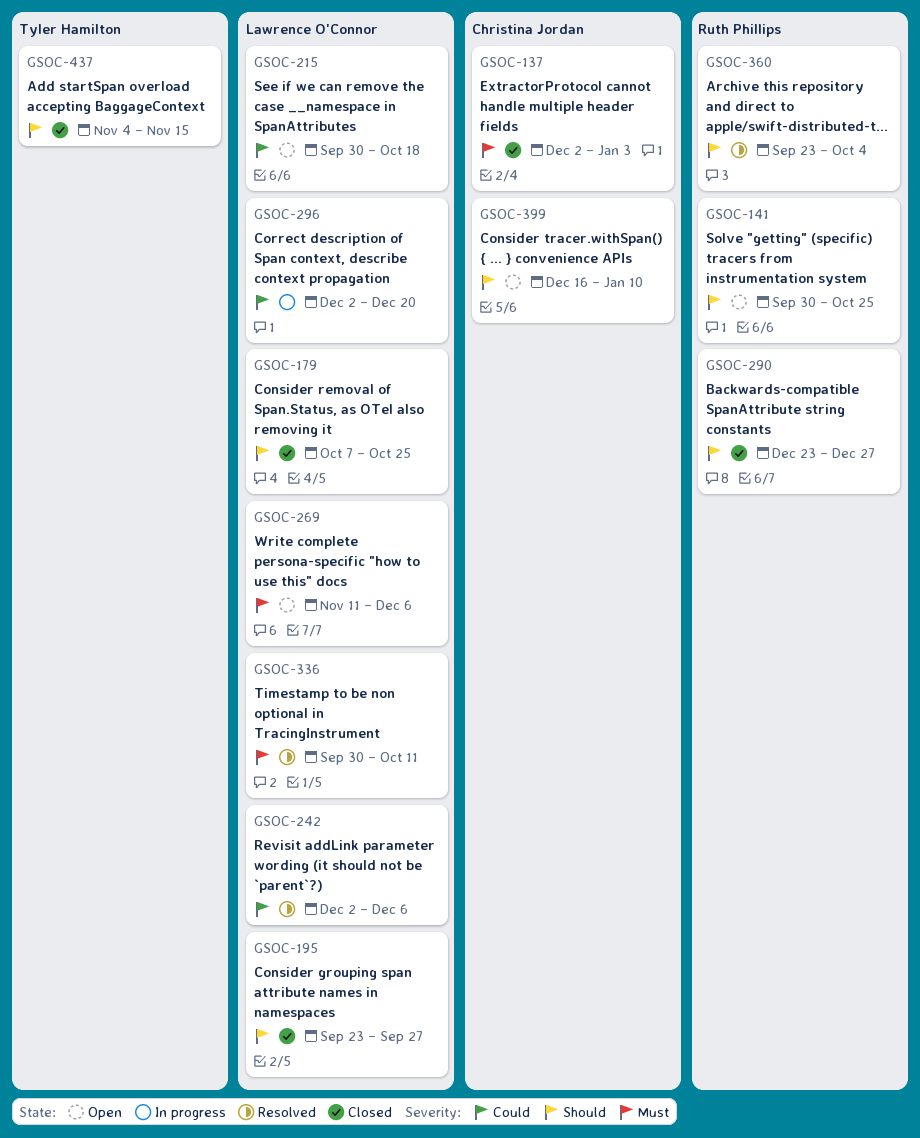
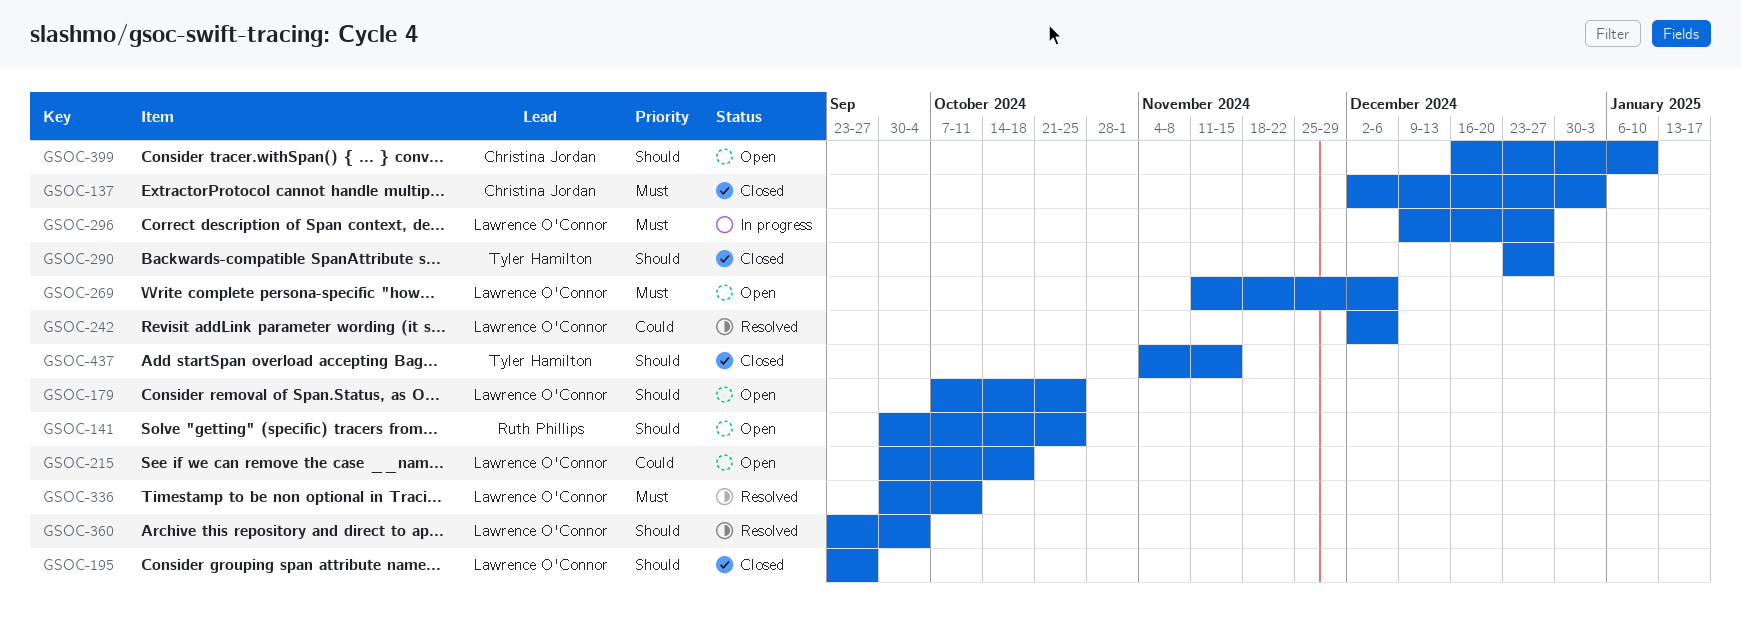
GSOC-179, status: Closed -> Open
GSOC-290, owner: Ruth Phillips -> Tyler Hamilton
GSOC-296, priority: Could -> Must
GSOC-296, start: Dec 2 -> Dec 9
GSOC-296, due: Dec 20 -> Dec 27
GSOC-360, owner: Ruth Phillips -> Lawrence O'Connor

